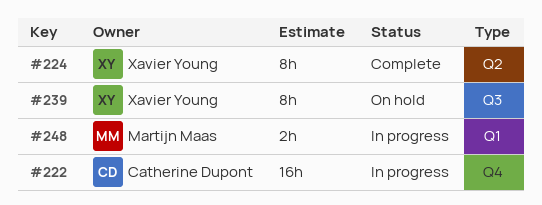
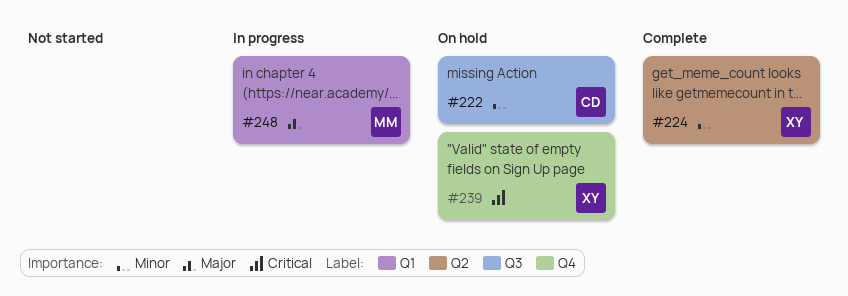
#222, status: In progress -> On hold
#222, label: Q4 -> Q3
#239, label: Q3 -> Q4

